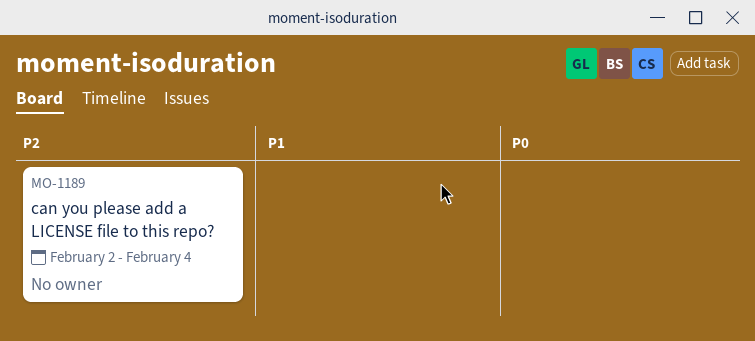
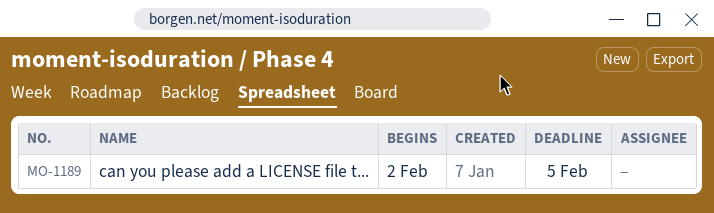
MO-1189, due: Feb 4 -> Feb 5

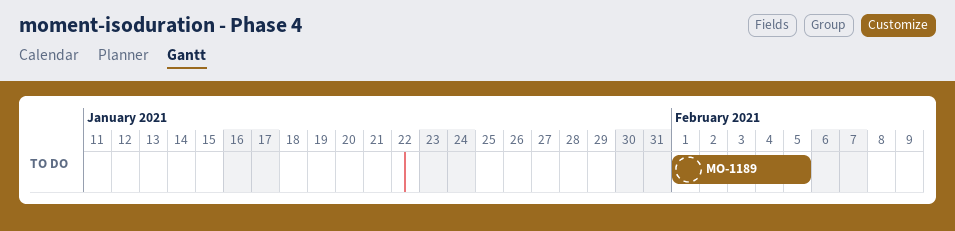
MO-1189, start: Feb 2 -> Feb 1

